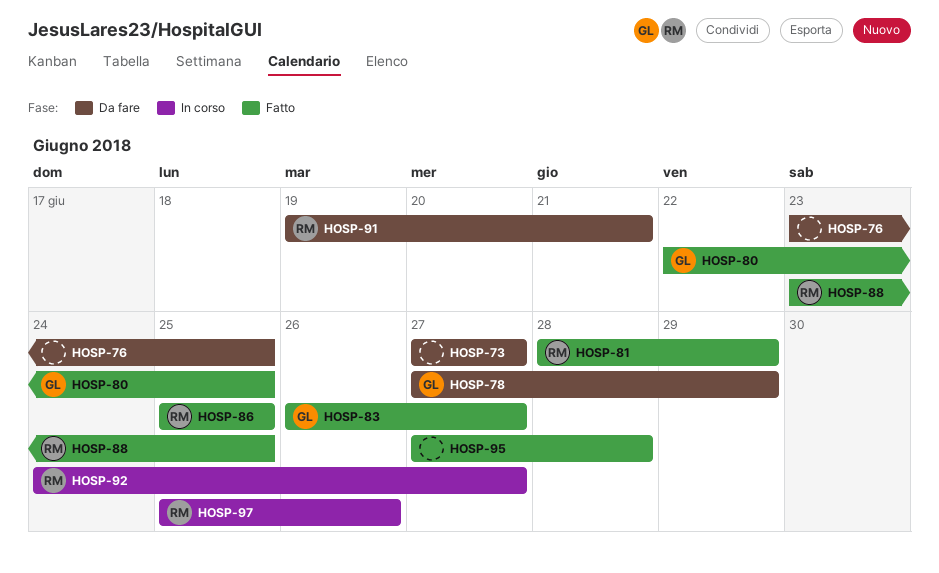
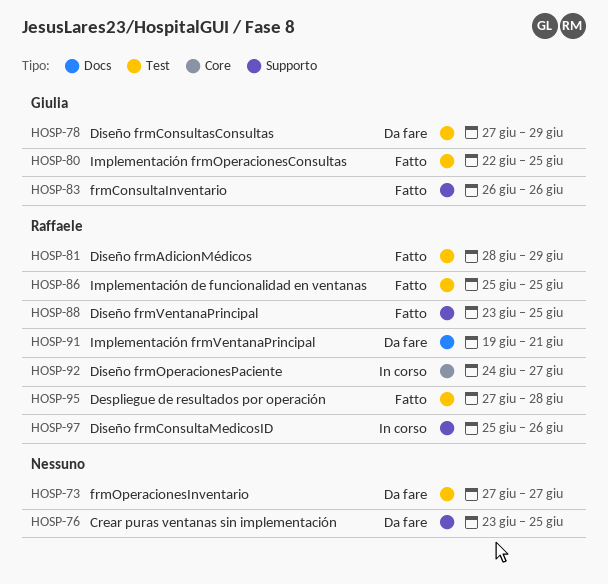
HOSP-83, due: Jun 27 -> Jun 26
HOSP-95, owner: none -> Raffaele

